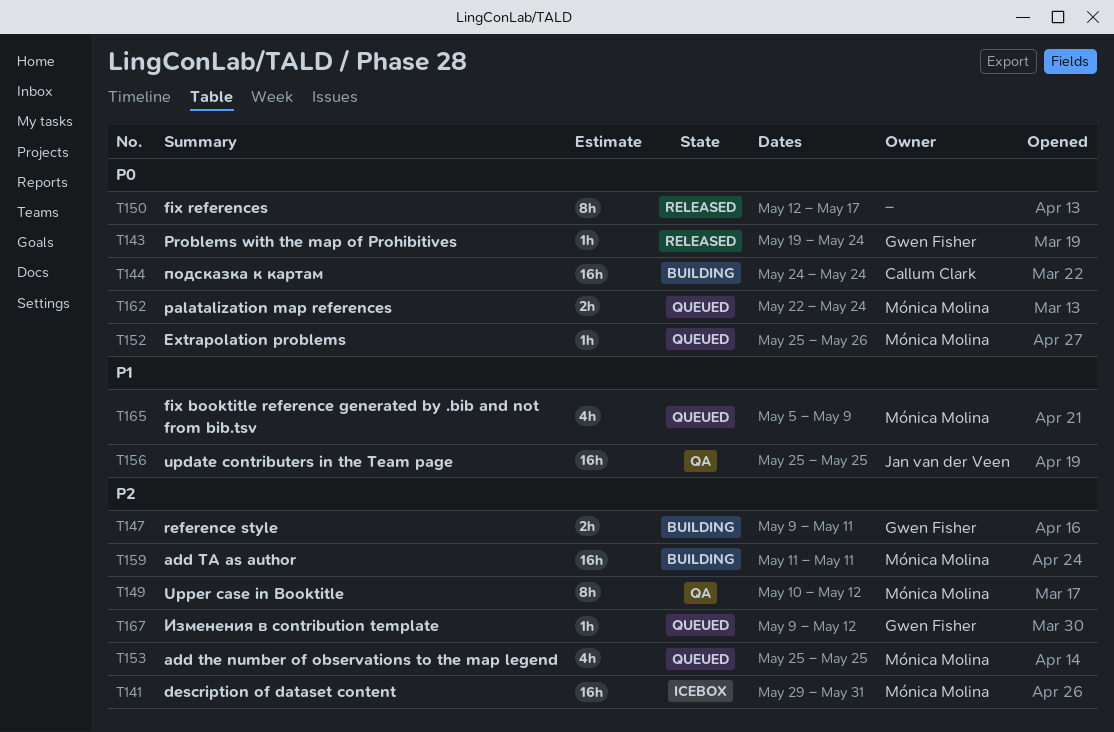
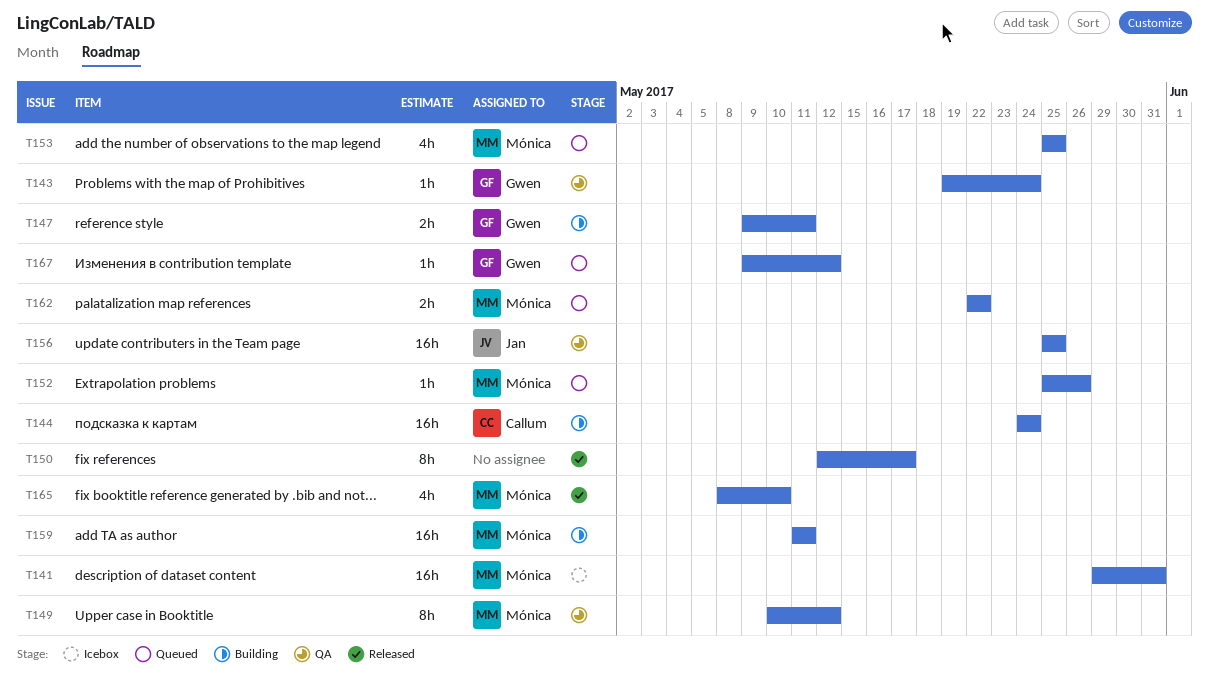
T143, status: Released -> QA
T162, due: May 24 -> May 22
T165, status: Queued -> Released
T165, start: May 5 -> May 8
T165, due: May 9 -> May 10

